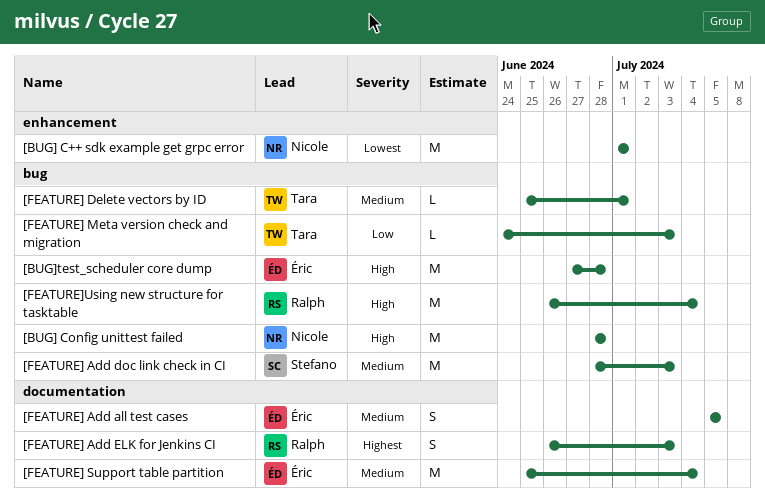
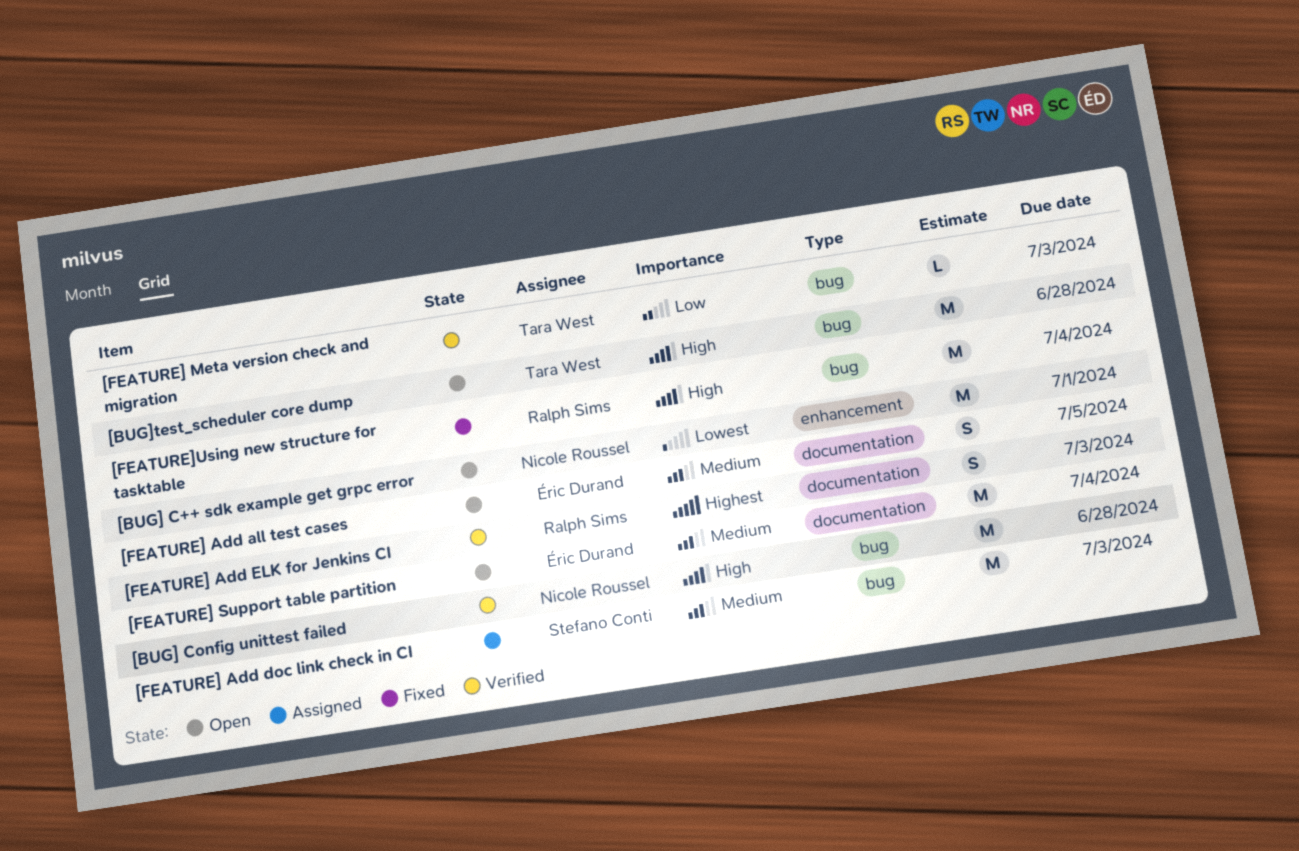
[BUG]test_scheduler core dump, owner: Éric Durand -> Tara West
[FEATURE] Delete vectors by ID: present -> none

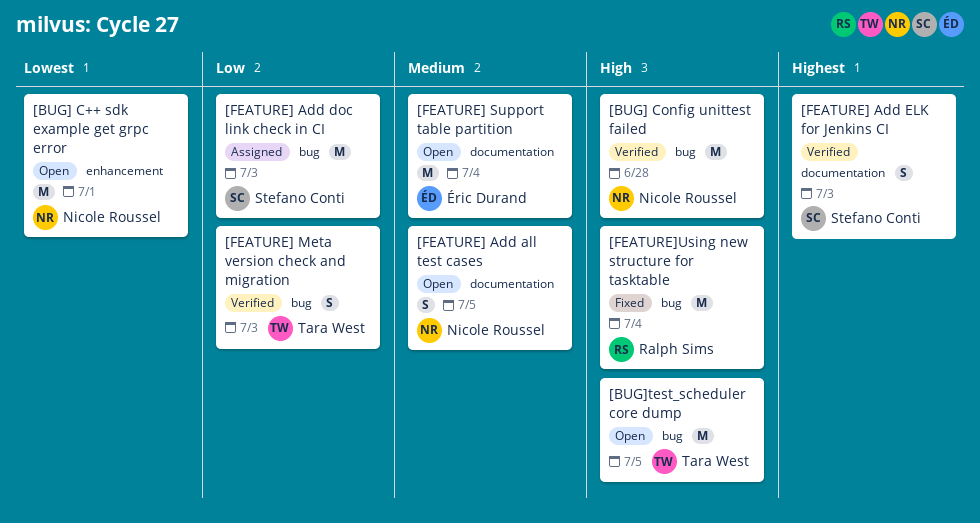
[BUG]test_scheduler core dump, due: Jun 28 -> Jul 5
[FEATURE] Add all test cases, owner: Éric Durand -> Nicole Roussel
[FEATURE] Add doc link check in CI, priority: Medium -> Low
[FEATURE] Add ELK for Jenkins CI, owner: Ralph Sims -> Stefano Conti
[FEATURE] Meta version check and migration, estimate: L -> S

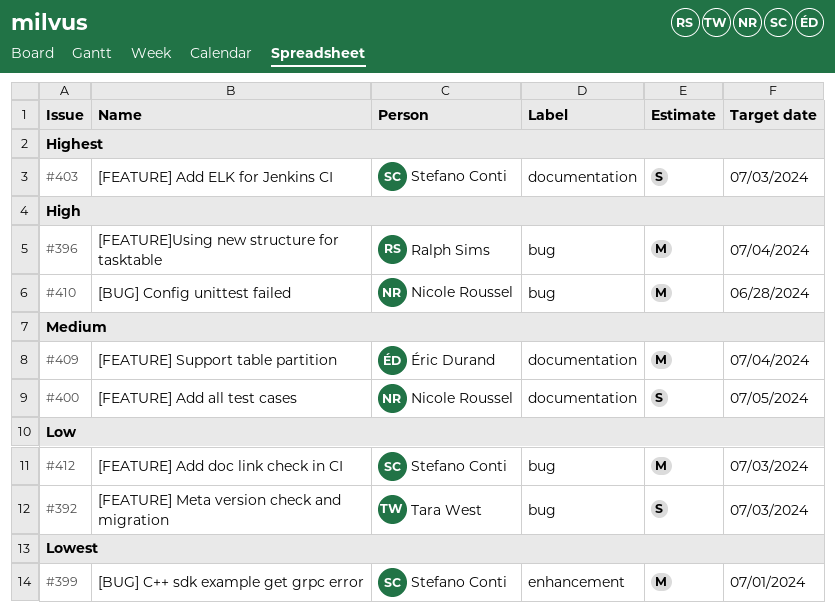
[BUG] C++ sdk example get grpc error, owner: Nicole Roussel -> Stefano Conti
[BUG]test_scheduler core dump: present -> none

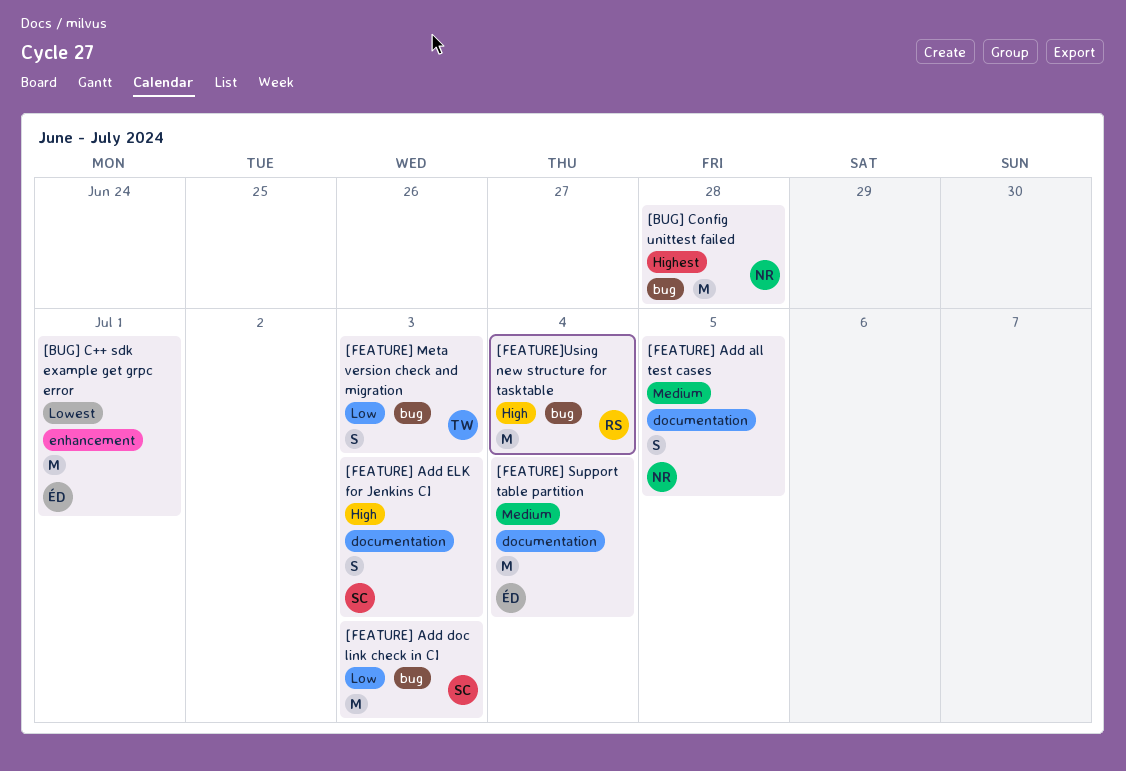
[BUG] C++ sdk example get grpc error, owner: Stefano Conti -> Éric Durand
[BUG] Config unittest failed, priority: High -> Highest
[FEATURE] Add ELK for Jenkins CI, priority: Highest -> High

